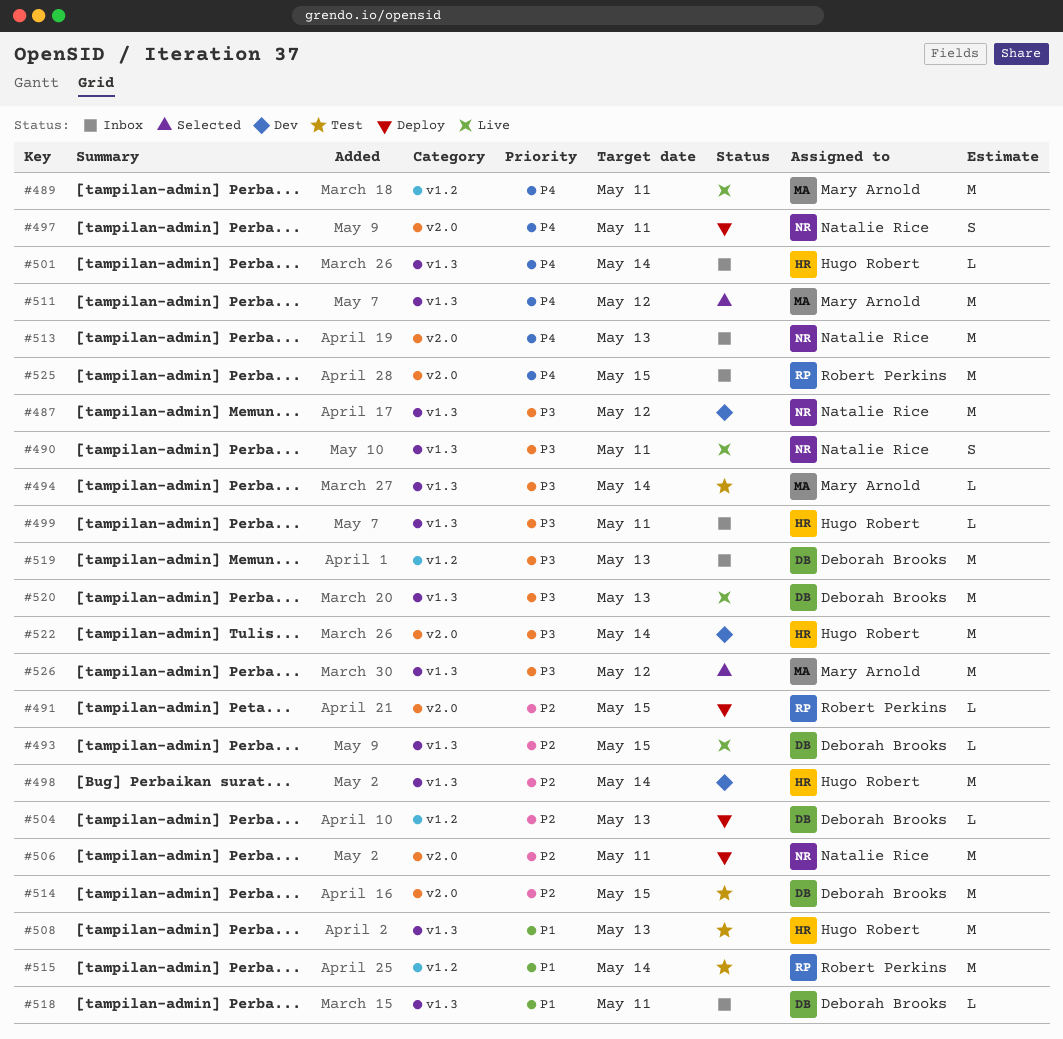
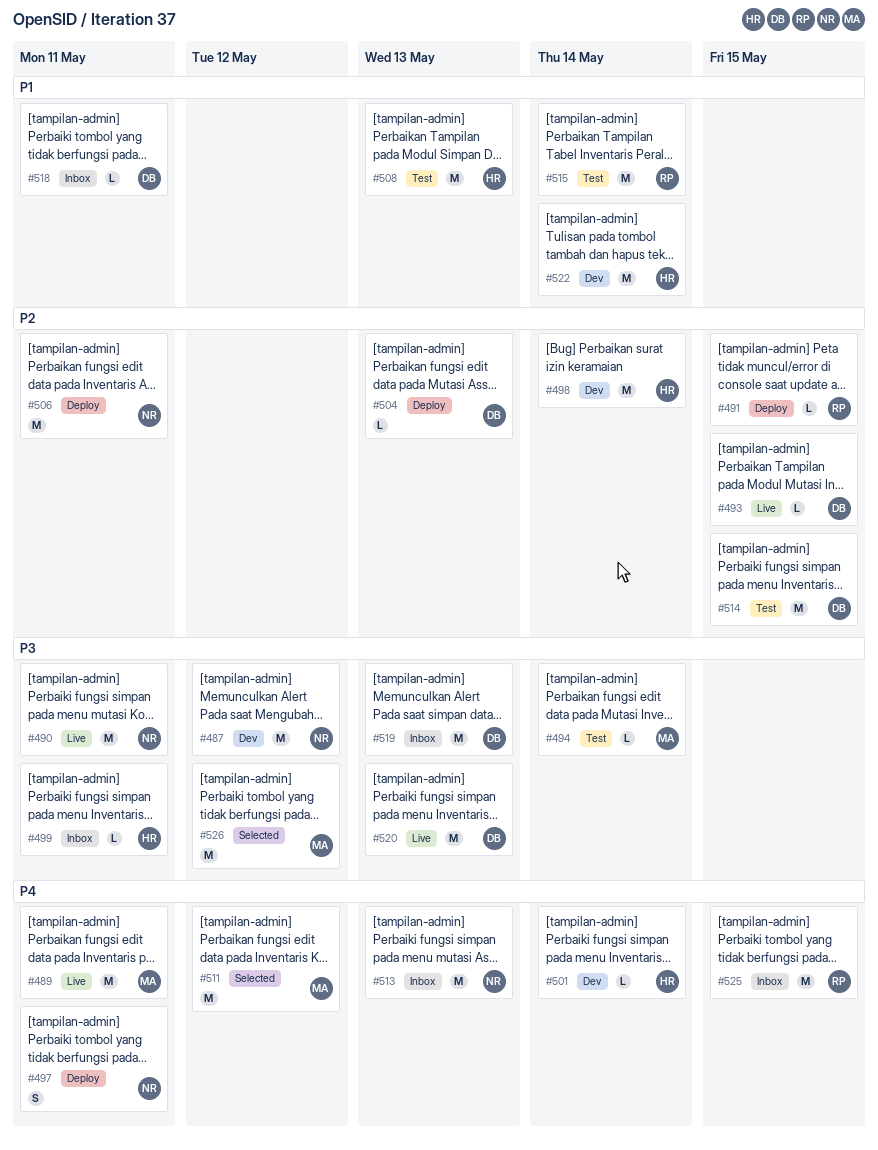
#490, estimate: S -> M
#501, status: Inbox -> Dev
#522, priority: P3 -> P1

